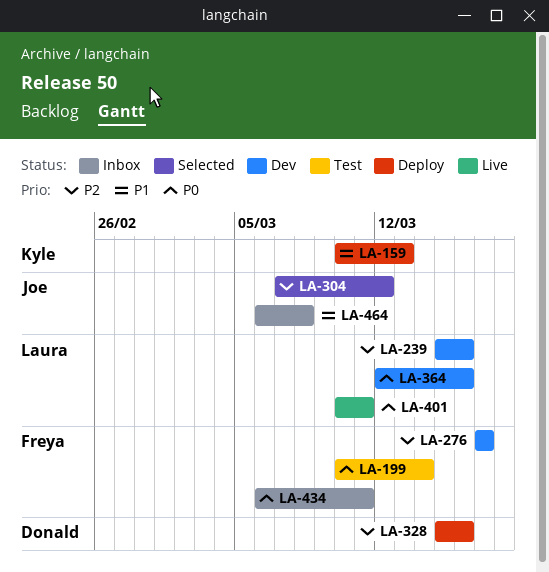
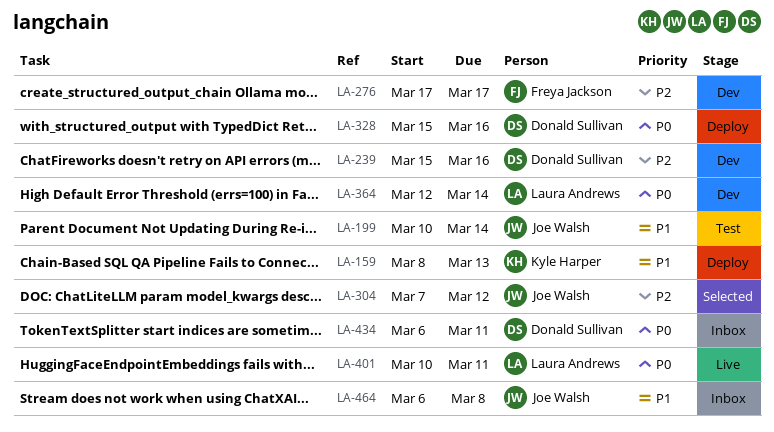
LA-159, start: Mar 10 -> Mar 8
LA-199, owner: Freya Jackson -> Joe Walsh
LA-199, priority: P0 -> P1
LA-239, owner: Laura Andrews -> Donald Sullivan
LA-328, priority: P2 -> P0
LA-364, due: Mar 16 -> Mar 14
LA-434, owner: Freya Jackson -> Donald Sullivan

